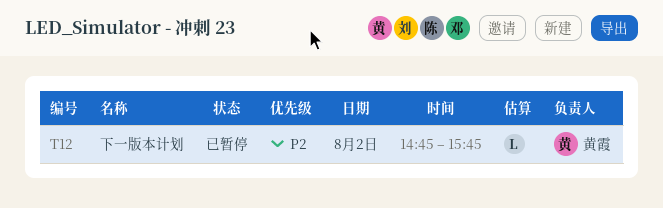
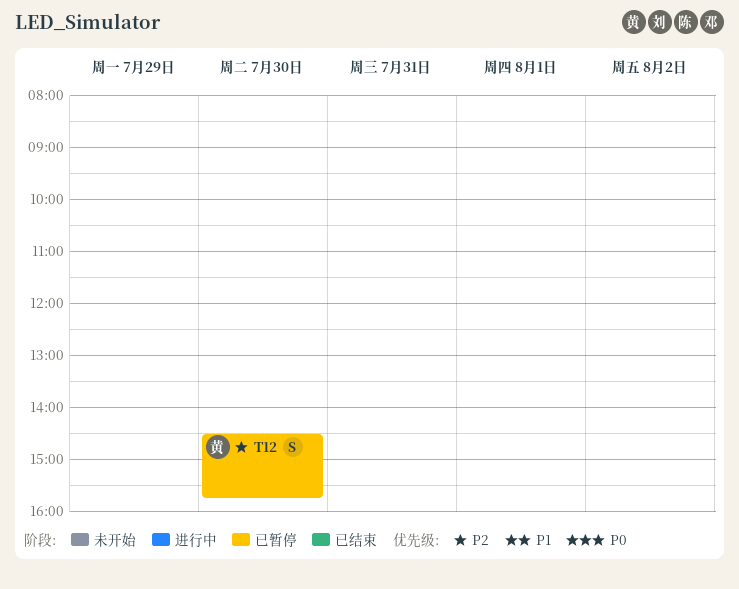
T12, estimate: L -> S
T12, day: Aug 2 -> Jul 30
T12, begins: 14:45 -> 14:30

